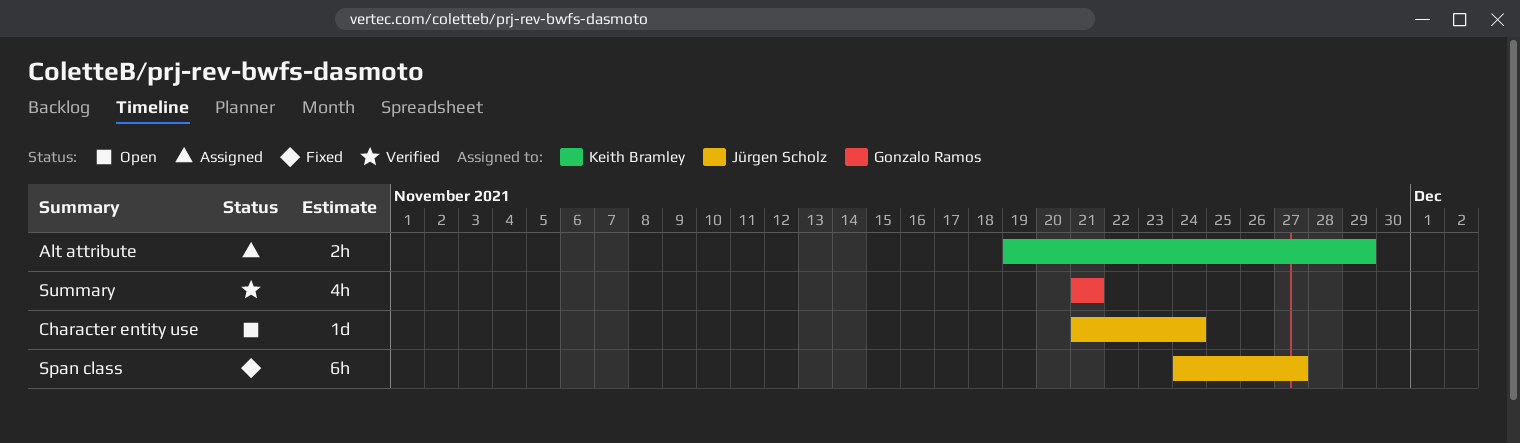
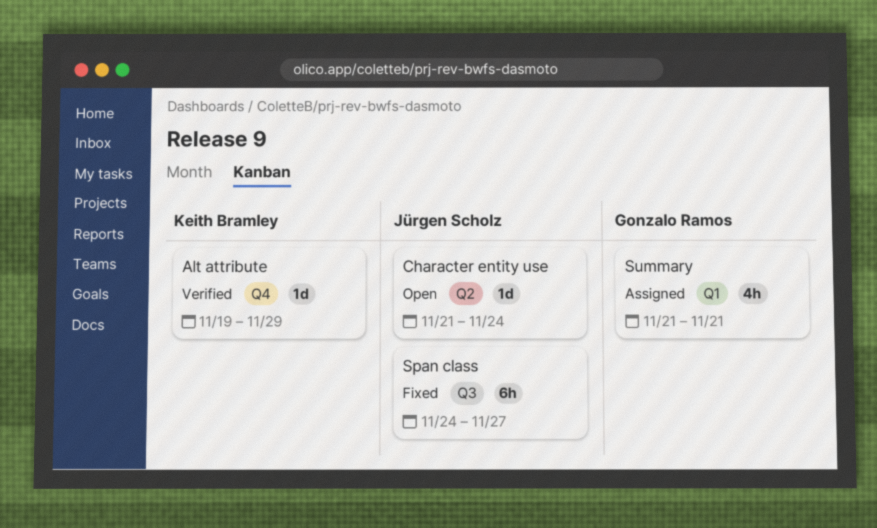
Alt attribute, status: Assigned -> Verified
Alt attribute, estimate: 2h -> 1d
Summary, status: Verified -> Assigned

